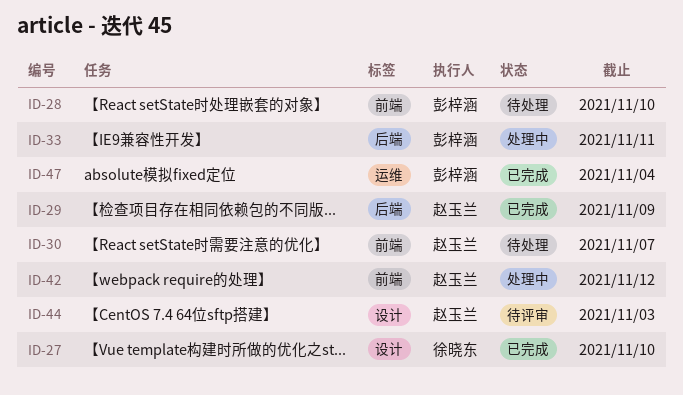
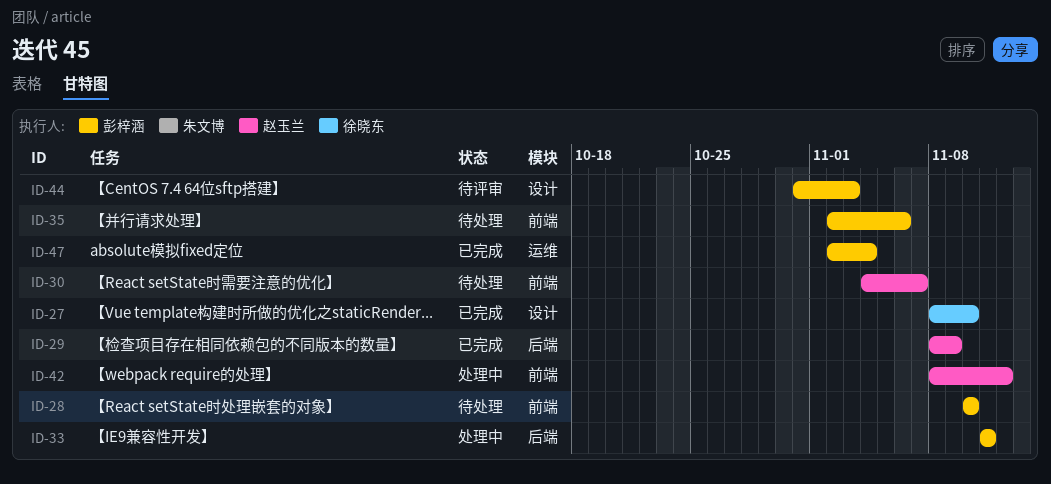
ID-35: none -> present
ID-44, owner: 赵玉兰 -> 彭梓涵

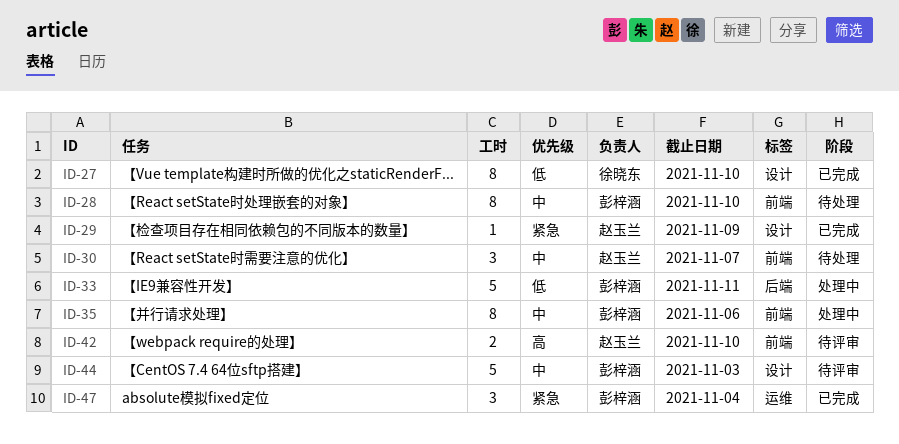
ID-29, label: 后端 -> 设计
ID-35, status: 待处理 -> 处理中
ID-42, status: 处理中 -> 待评审
ID-42, due: Nov 12 -> Nov 10

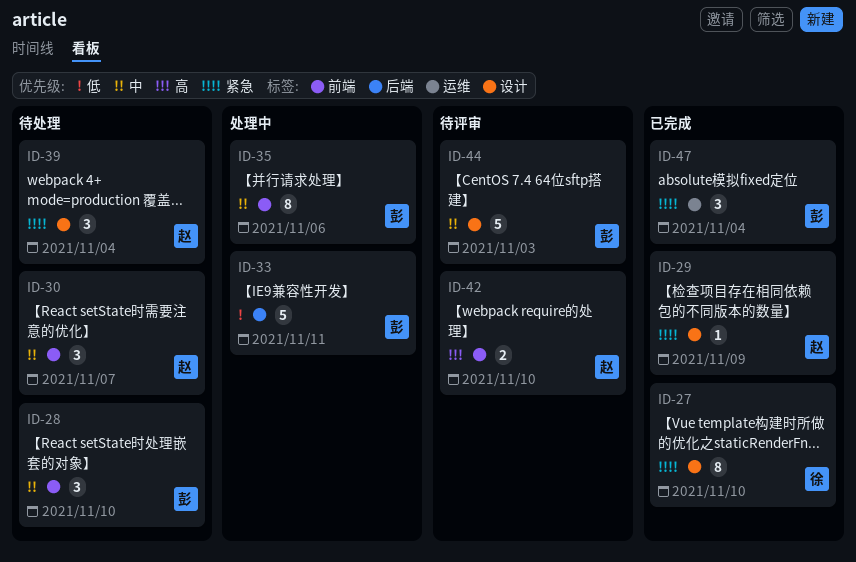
ID-27, priority: 低 -> 紧急
ID-28, estimate: 8 -> 3
ID-39: none -> present

